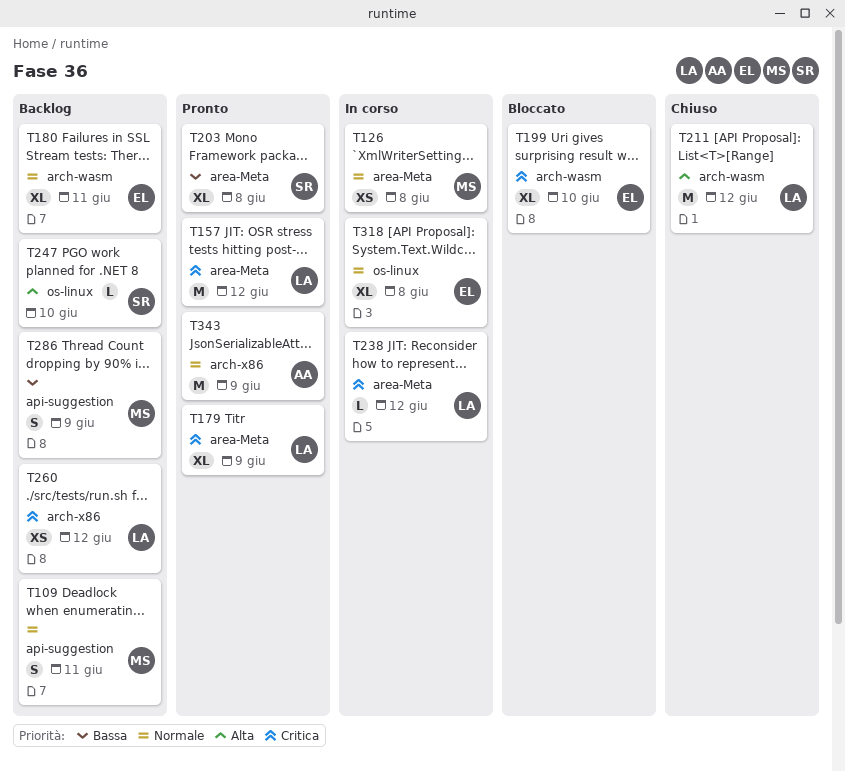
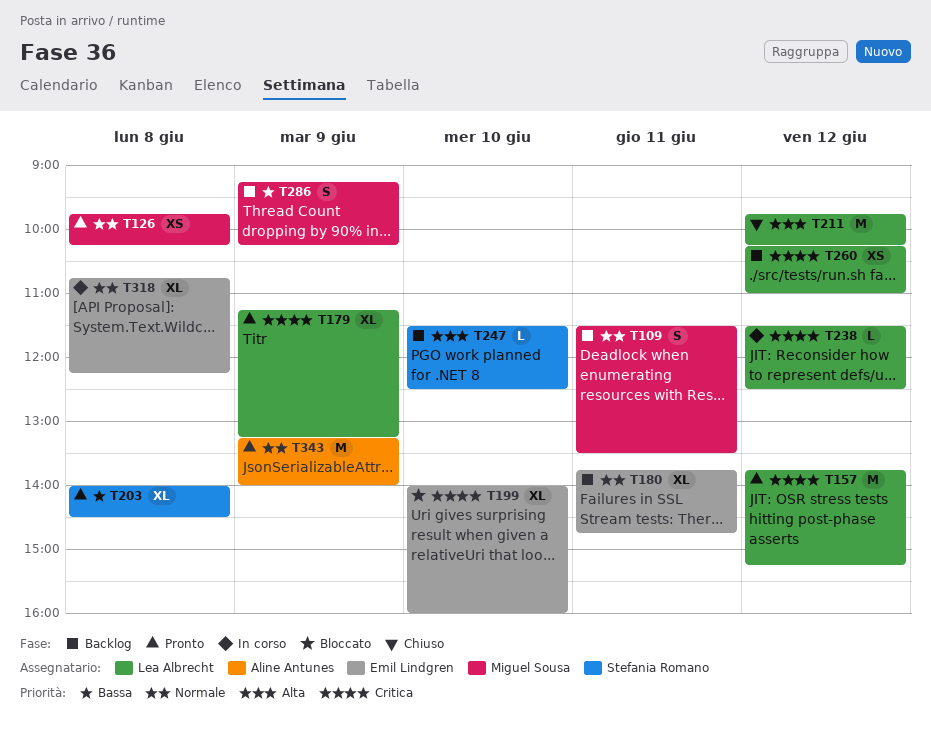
T126, status: In corso -> Pronto

